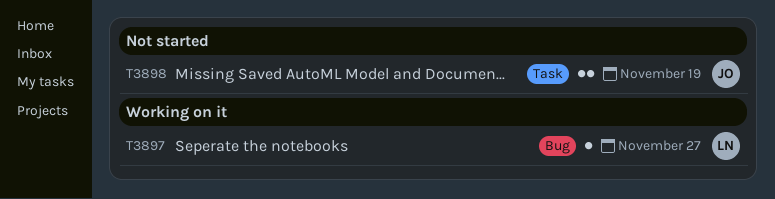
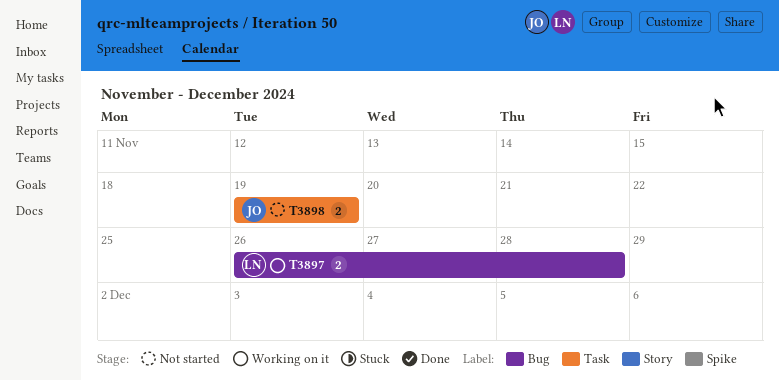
T3897, estimate: 1 -> 2
T3897, due: Nov 27 -> Nov 28

